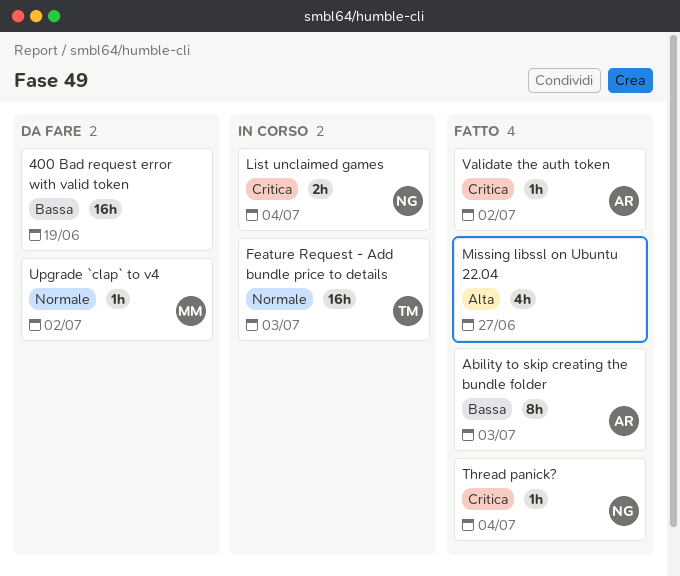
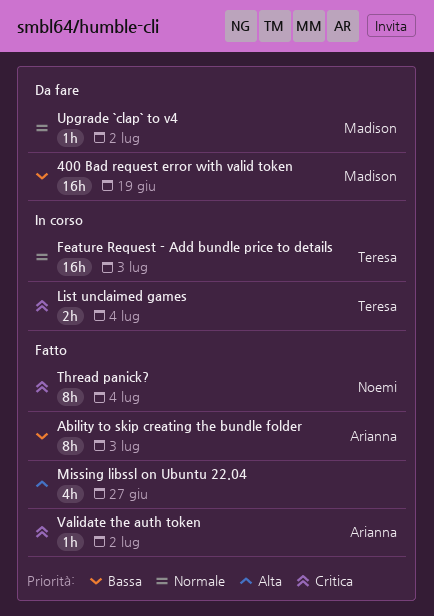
400 Bad request error with valid token, owner: none -> Madison
List unclaimed games, owner: Noemi -> Teresa
Thread panick?, estimate: 1h -> 8h

